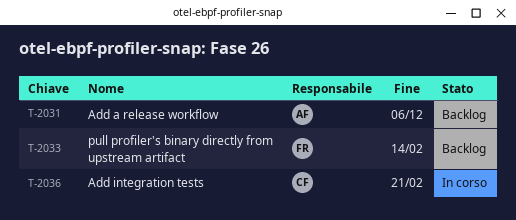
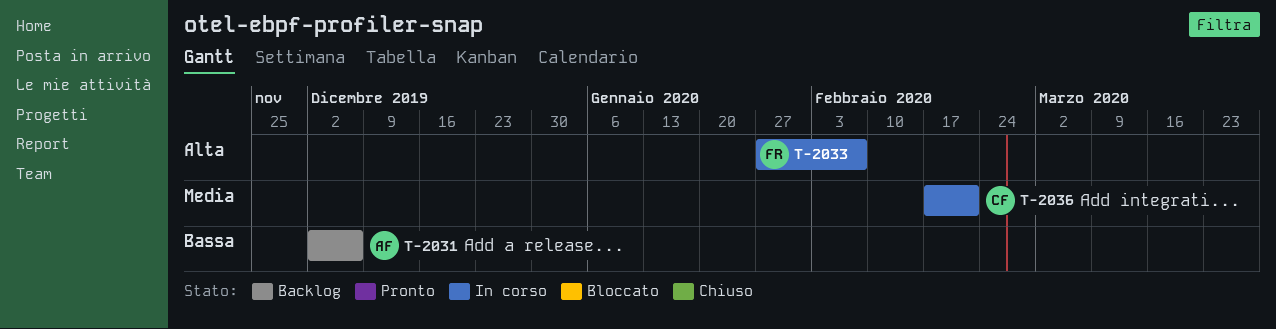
T-2033, status: Backlog -> In corso
T-2033, due: Feb 14 -> Feb 7

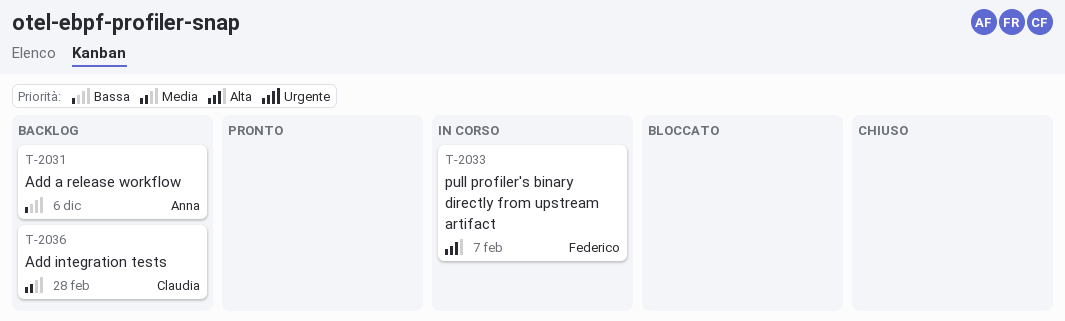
T-2036, status: In corso -> Backlog
T-2036, due: Feb 21 -> Feb 28

